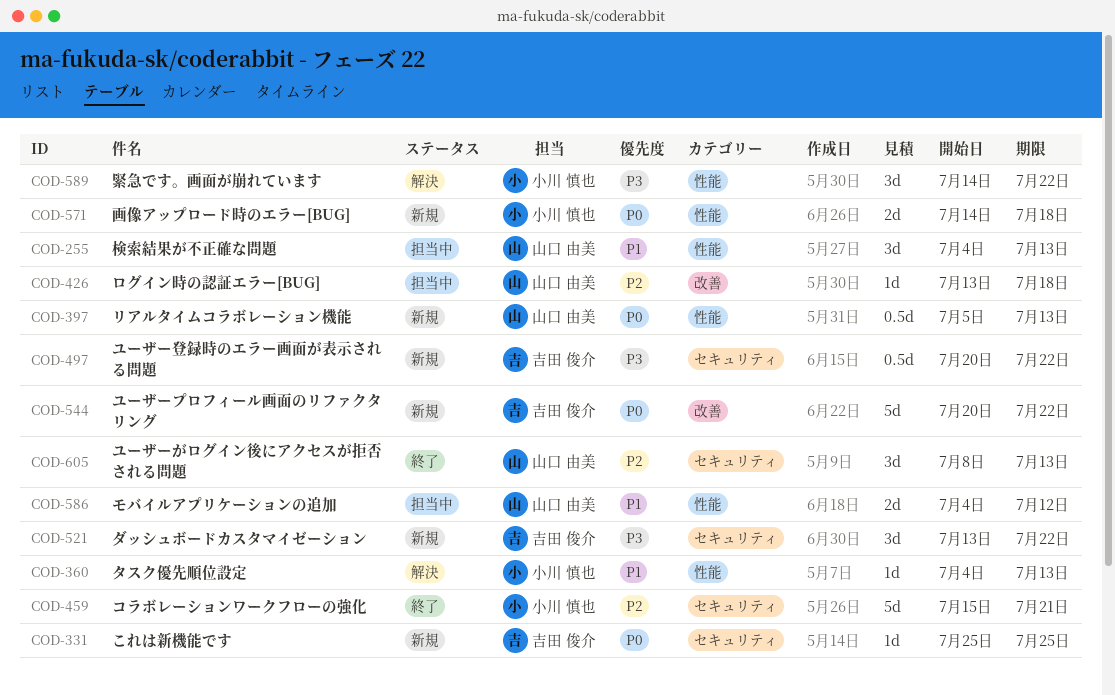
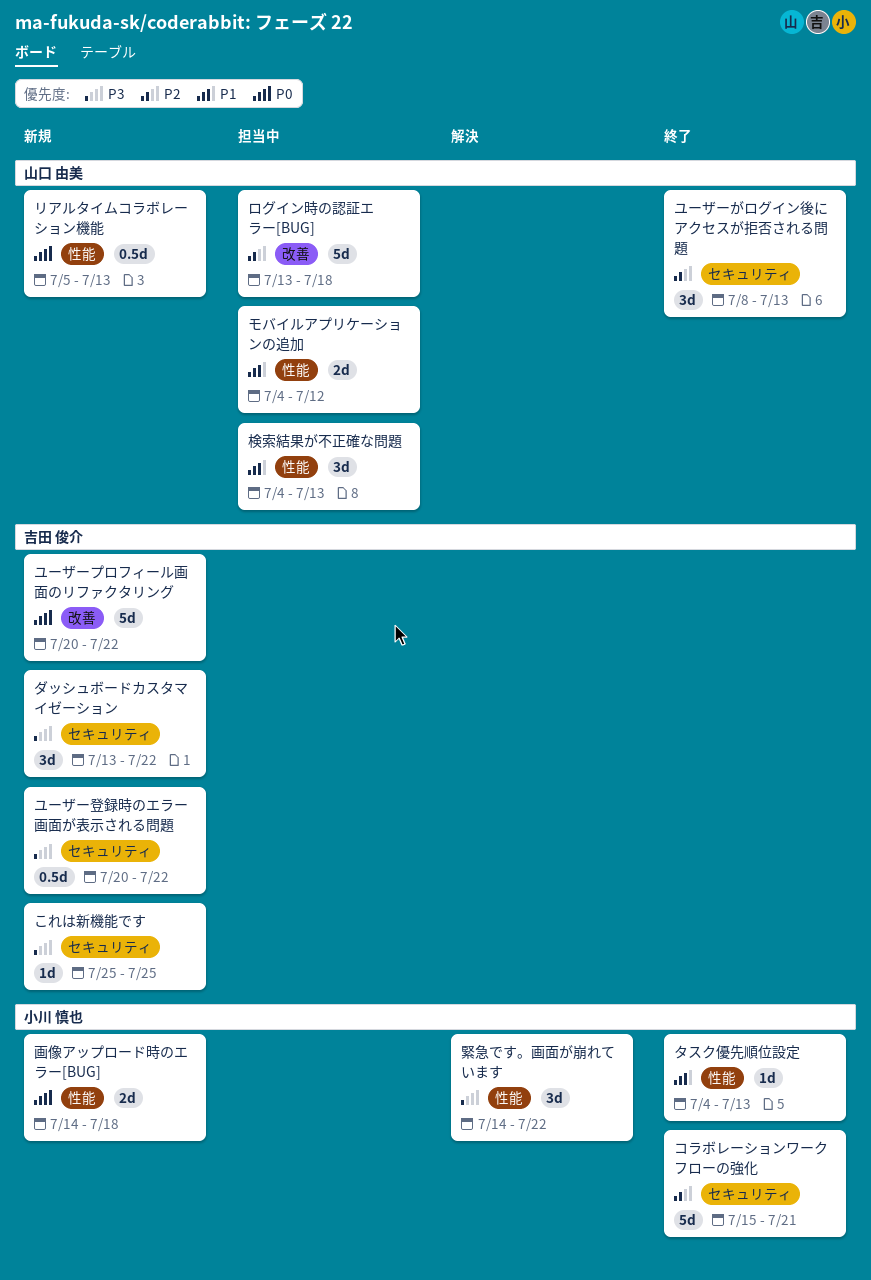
これは新機能です, priority: P0 -> P3
タスク優先順位設定, status: 解決 -> 終了
ログイン時の認証エラー[BUG], estimate: 1d -> 5d

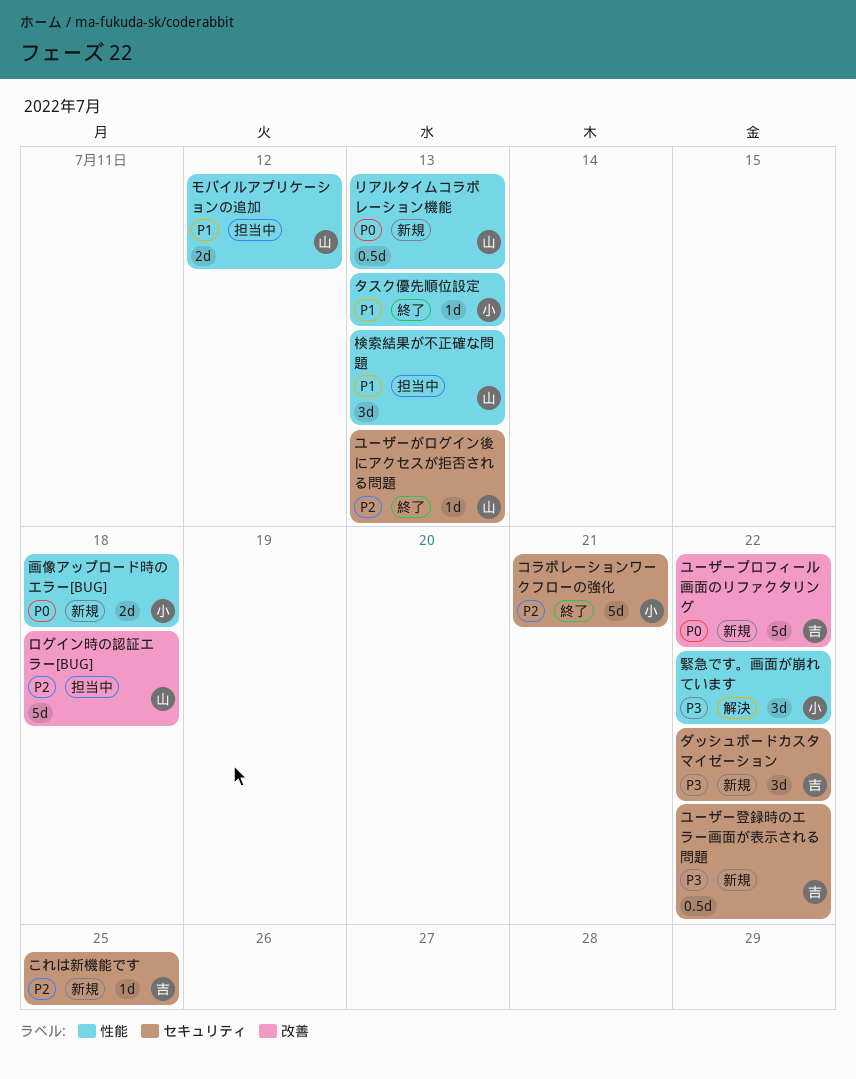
これは新機能です, priority: P3 -> P2
ユーザーがログイン後にアクセスが拒否される問題, estimate: 3d -> 1d

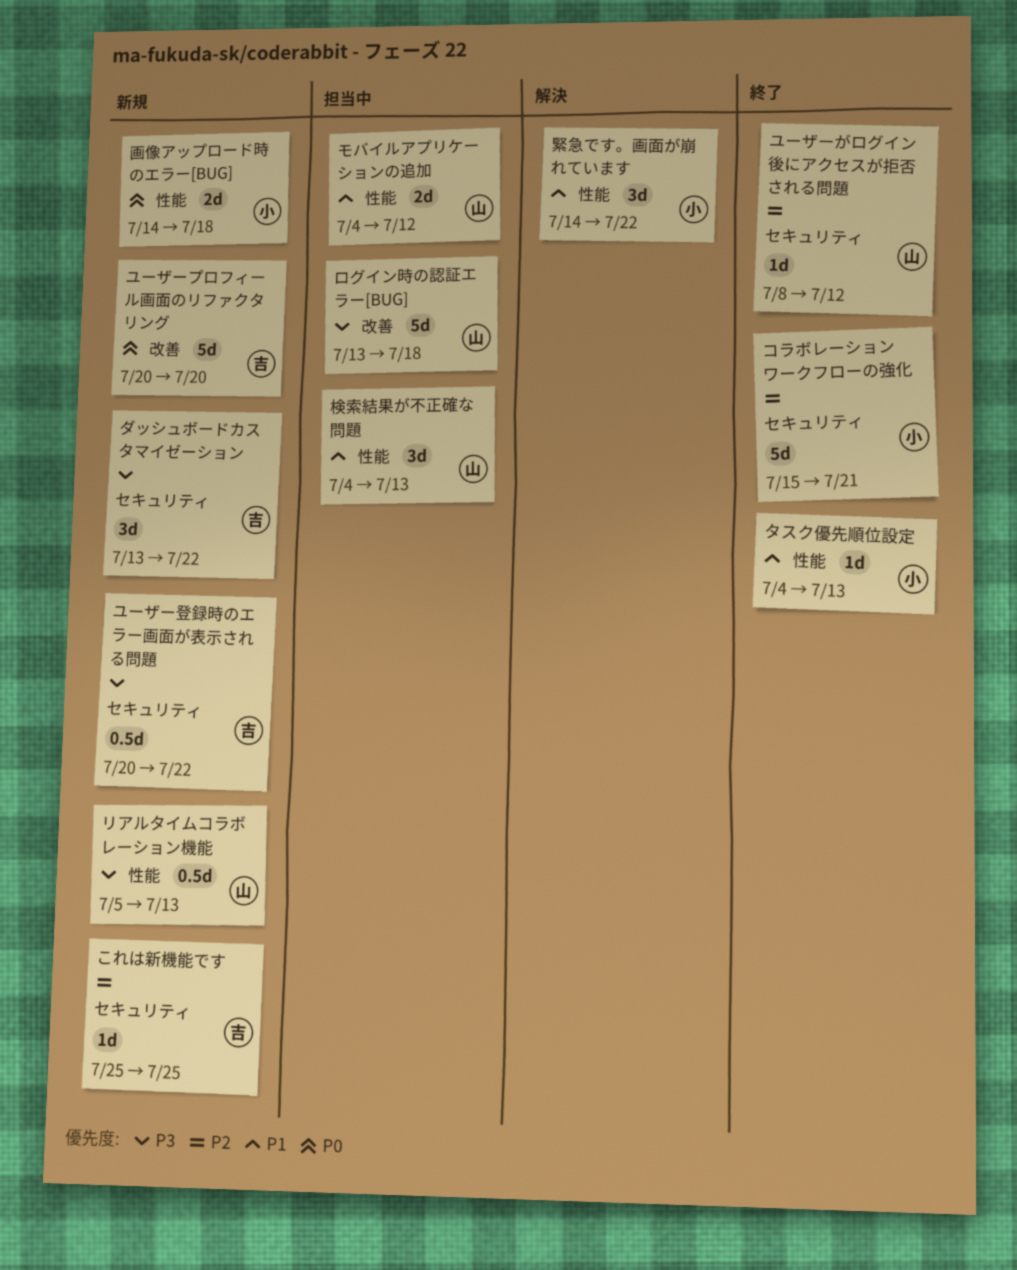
ユーザーがログイン後にアクセスが拒否される問題, due: Jul 13 -> Jul 12
ユーザープロフィール画面のリファクタリング, due: Jul 22 -> Jul 20
リアルタイムコラボレーション機能, priority: P0 -> P3
ログイン時の認証エラー[BUG], priority: P2 -> P3
緊急です。画面が崩れています, priority: P3 -> P1

